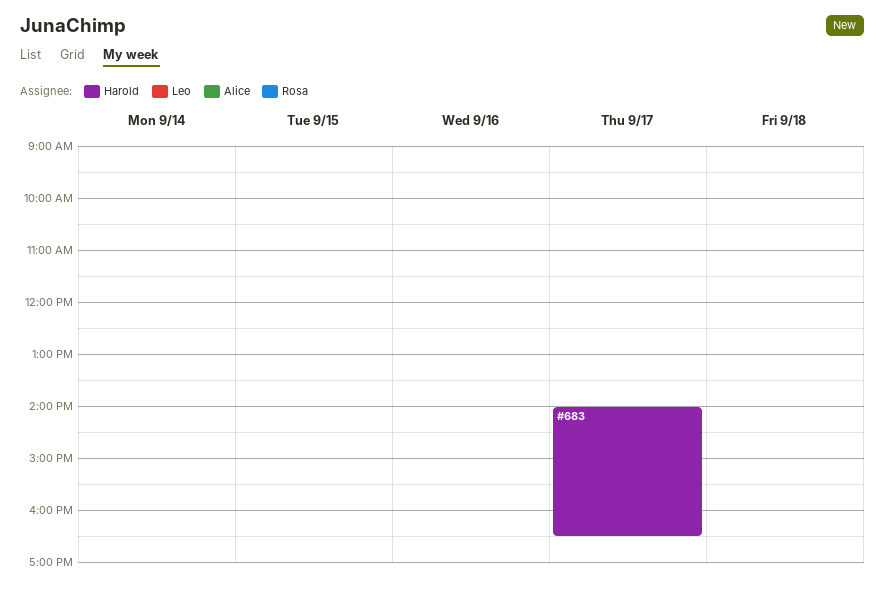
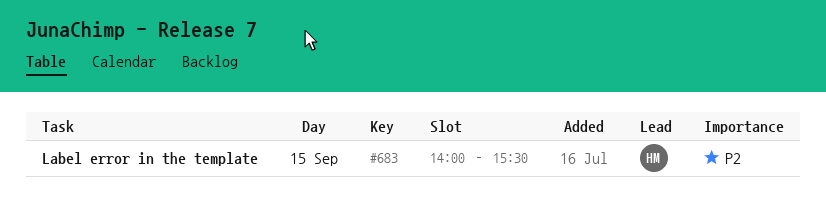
#683, day: Sep 17 -> Sep 15
#683, ends: 16:30 -> 15:30

